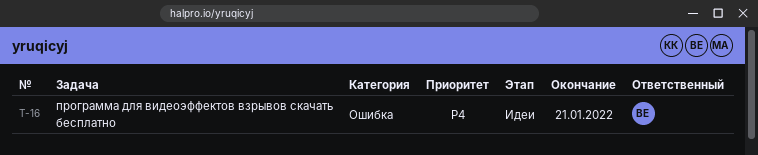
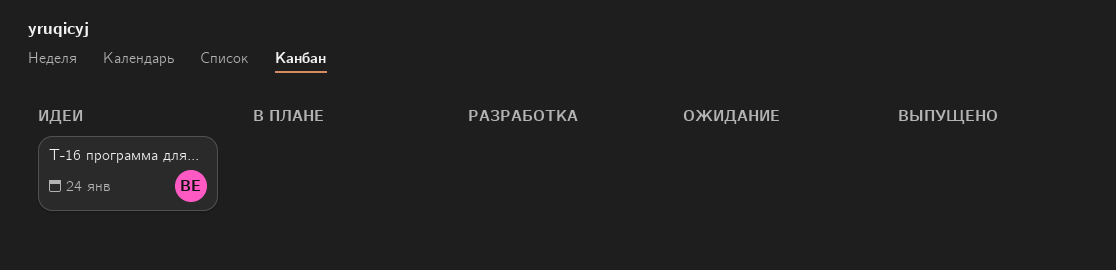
T-16, due: Jan 21 -> Jan 24

